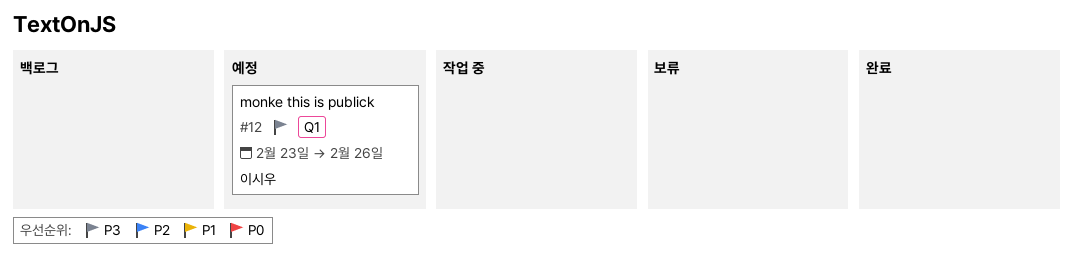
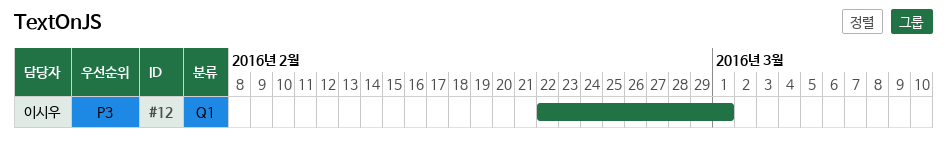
#12, start: Feb 23 -> Feb 22
#12, due: Feb 26 -> Mar 1

